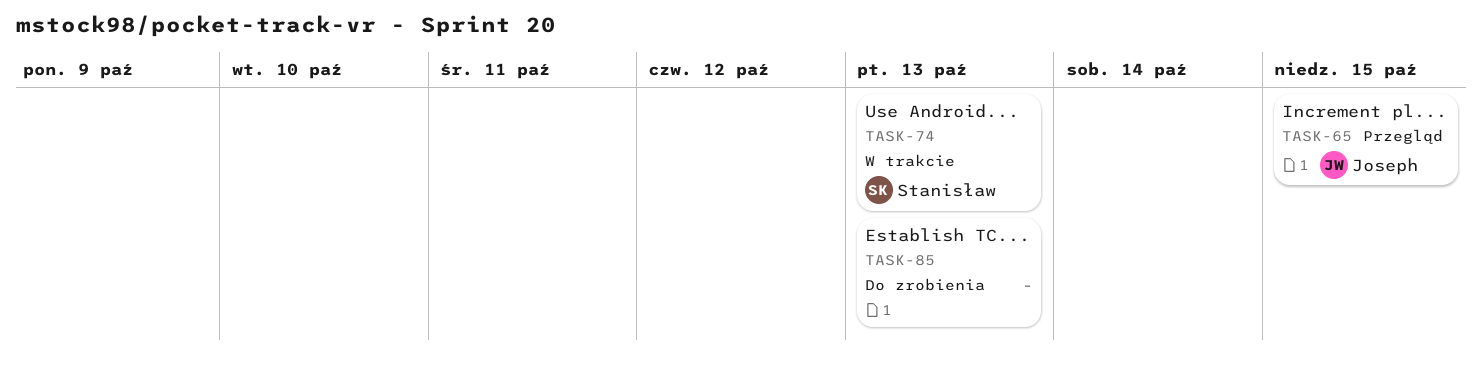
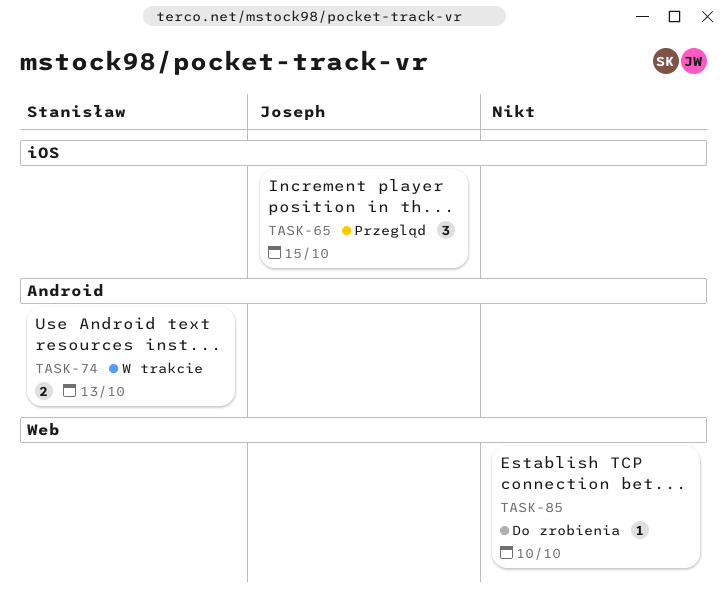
TASK-85, due: Oct 13 -> Oct 10

